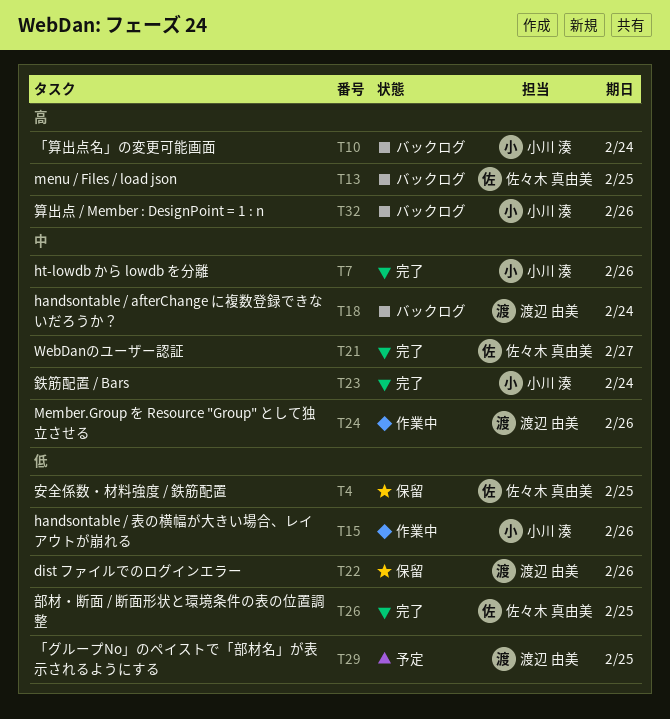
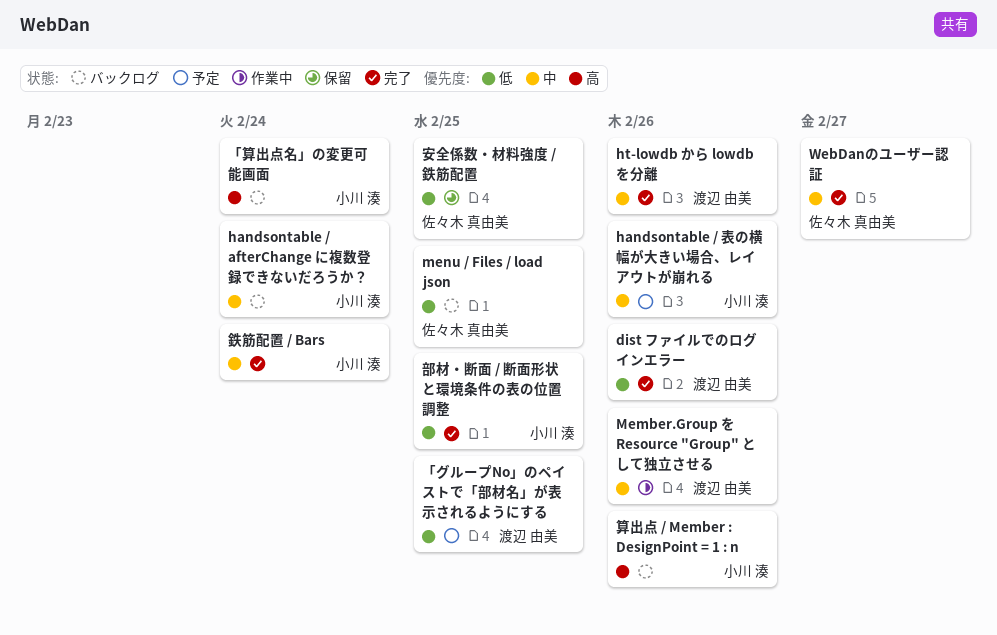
dist ファイルでのログインエラー, status: 保留 -> 完了
handsontable / afterChange に複数登録できないだろうか？, owner: 渡辺 由美 -> 小川 湊
handsontable / 表の横幅が大きい場合、レイアウトが崩れる, status: 作業中 -> 予定
handsontable / 表の横幅が大きい場合、レイアウトが崩れる, priority: 低 -> 中
ht-lowdb から lowdb を分離, owner: 小川 湊 -> 渡辺 由美
menu / Files / load json, priority: 高 -> 低
部材・断面 / 断面形状と環境条件の表の位置調整, owner: 佐々木 真由美 -> 小川 湊

